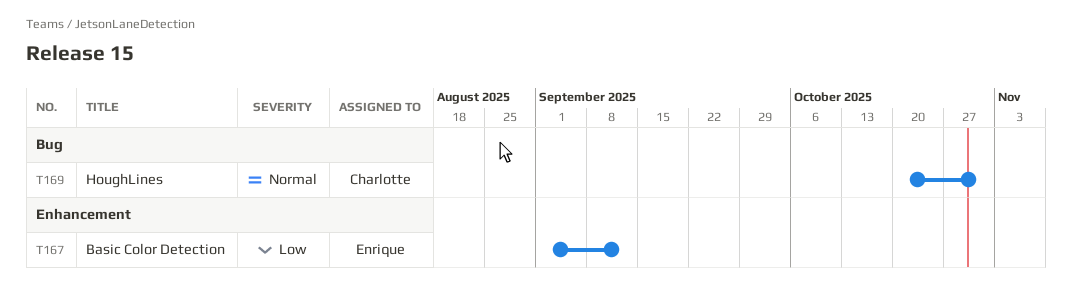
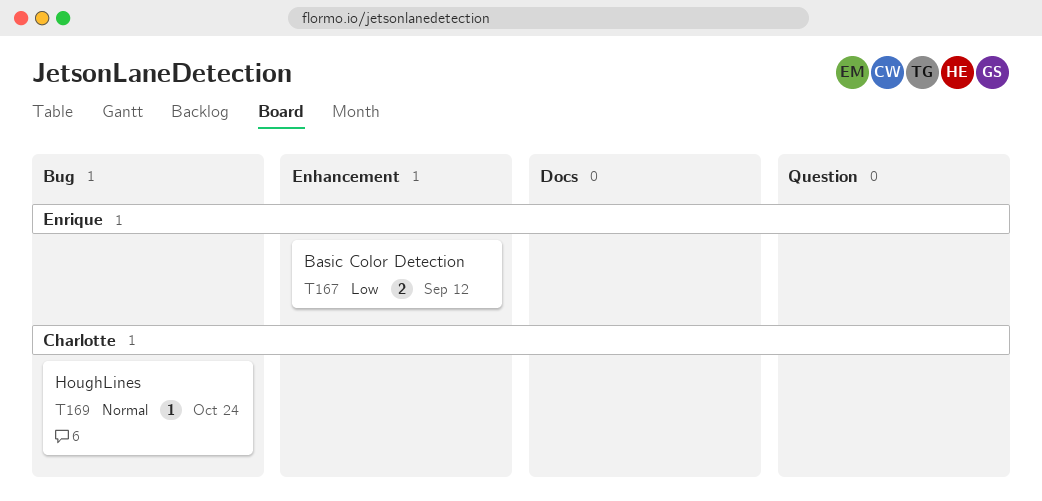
T169, due: Oct 31 -> Oct 24

